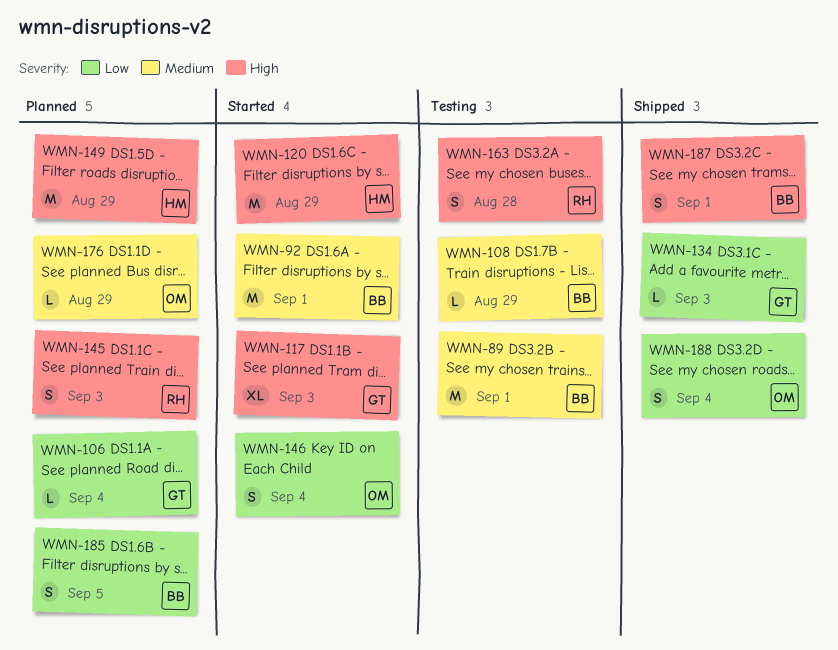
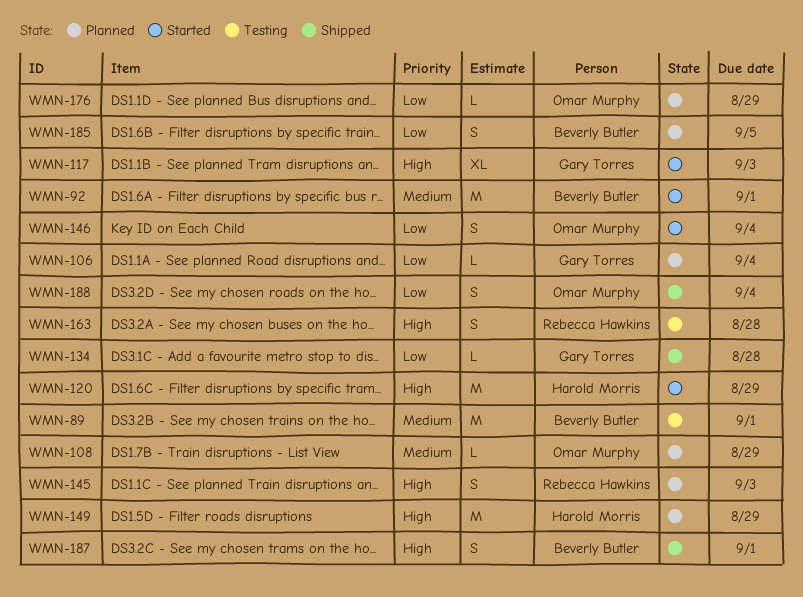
WMN-108, status: Testing -> Planned
WMN-108, owner: Beverly Butler -> Omar Murphy
WMN-134, due: Sep 3 -> Aug 28
WMN-176, priority: Medium -> Low

